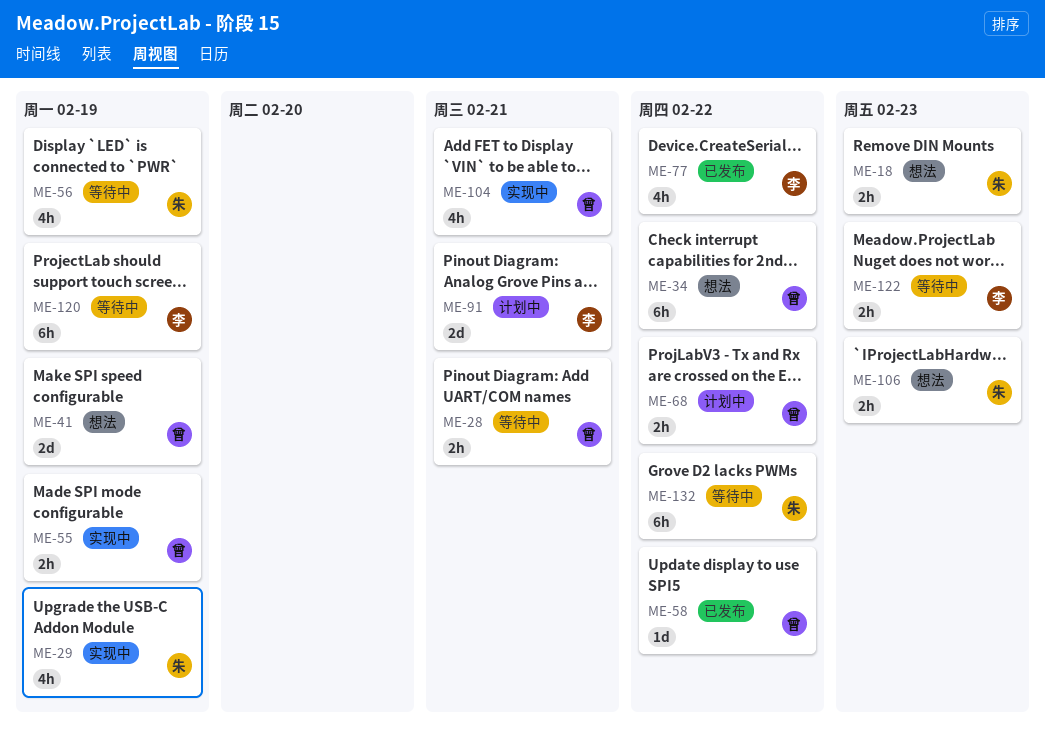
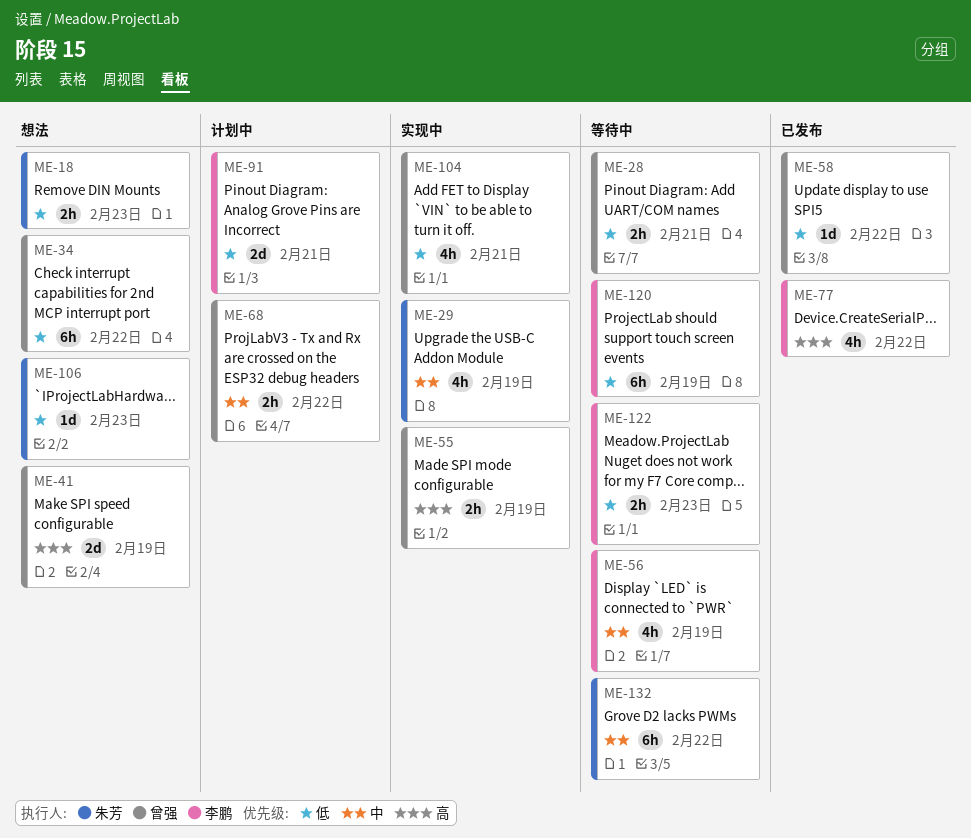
ME-56, owner: 朱芳 -> 李鹏
ME-106, estimate: 2h -> 1d

